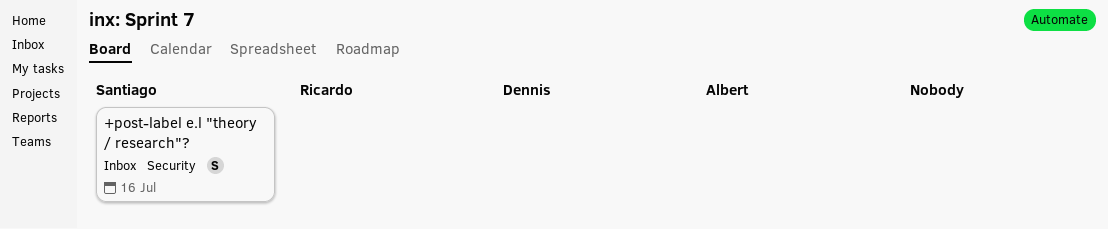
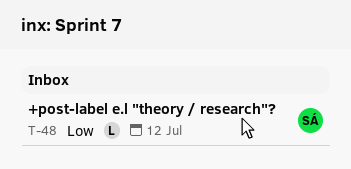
+post-label e.l "theory / research"?, estimate: S -> L
+post-label e.l "theory / research"?, due: Jul 16 -> Jul 12

